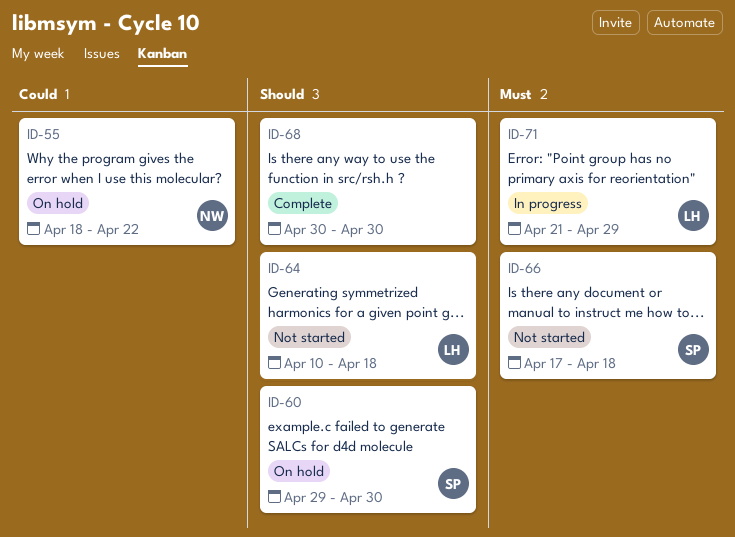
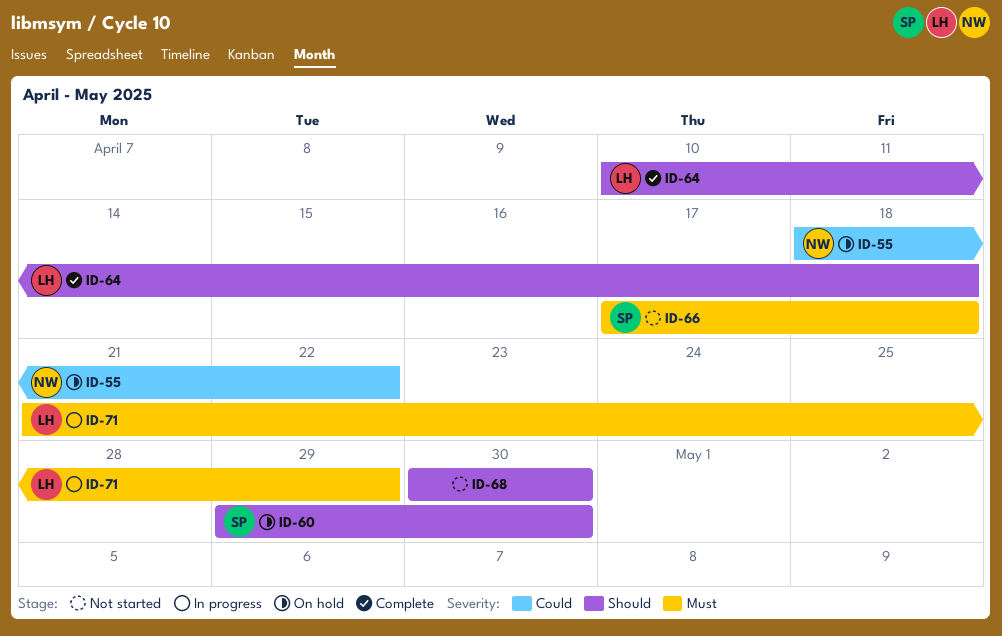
ID-64, status: Not started -> Complete
ID-68, status: Complete -> Not started

